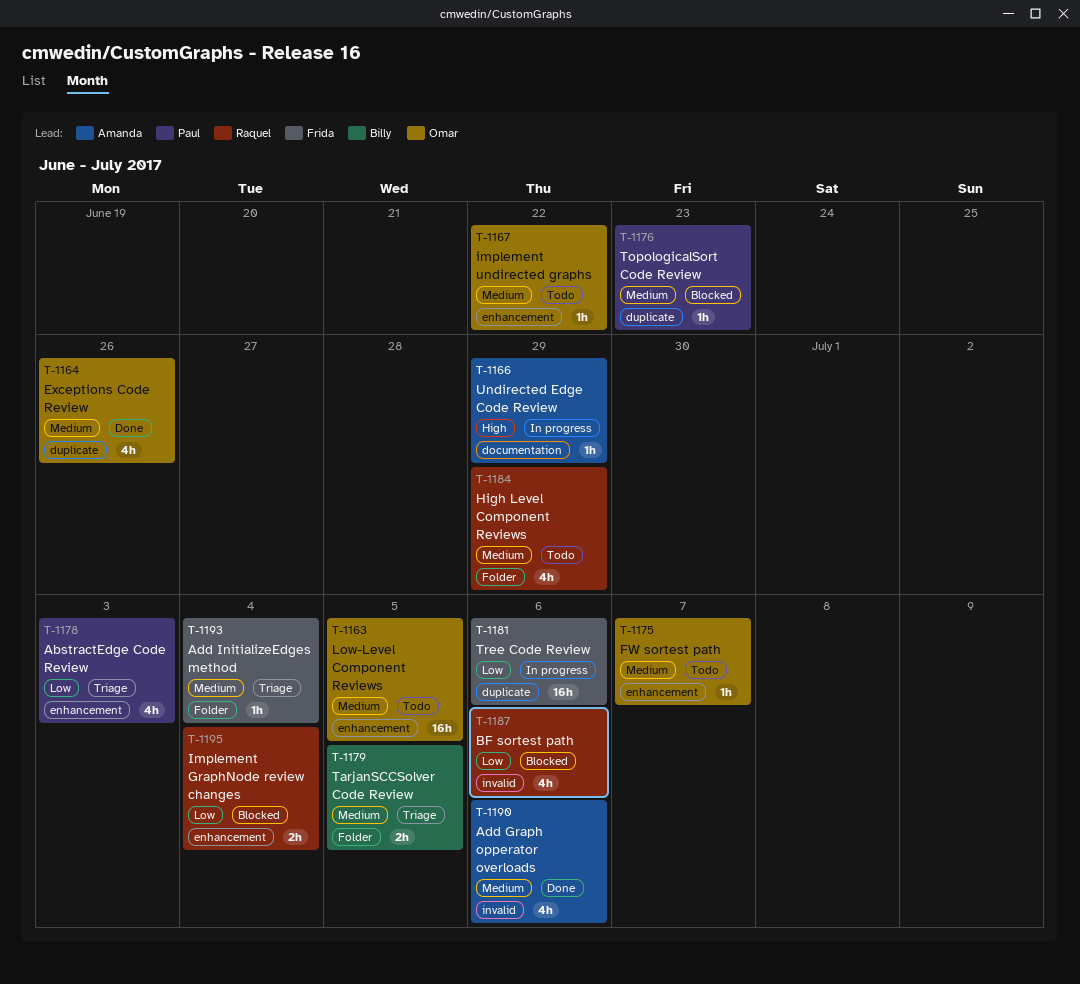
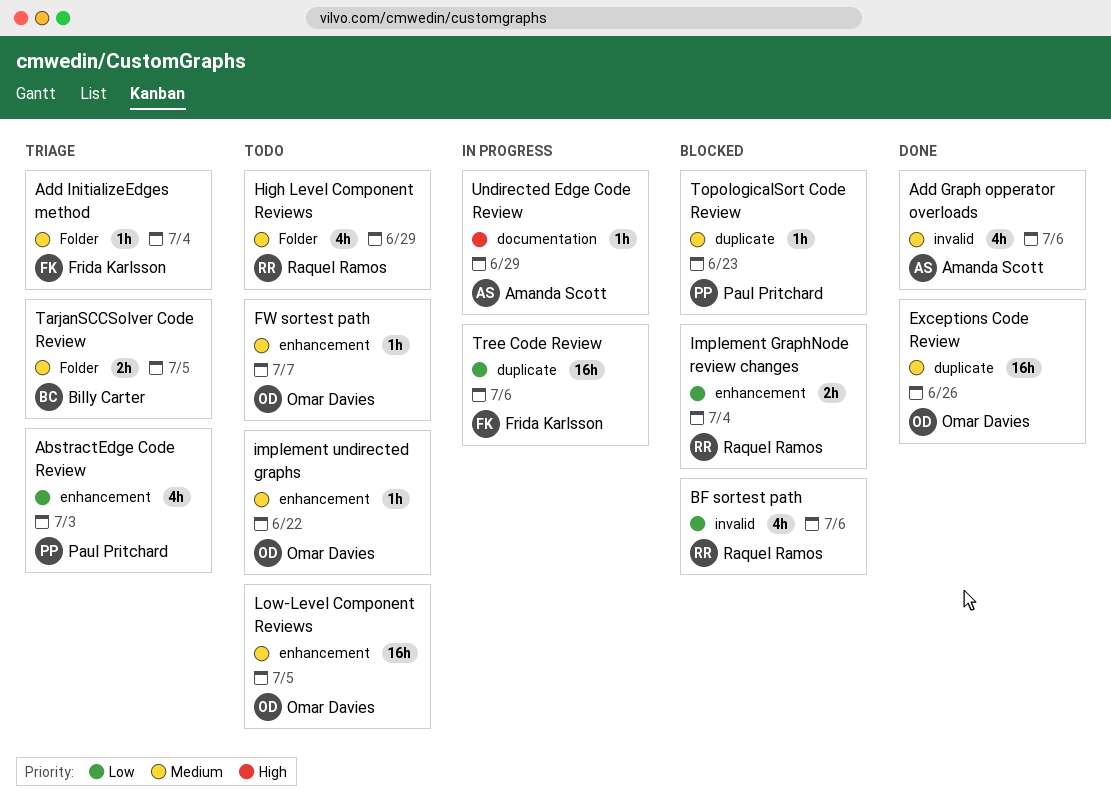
Exceptions Code Review, estimate: 4h -> 16h

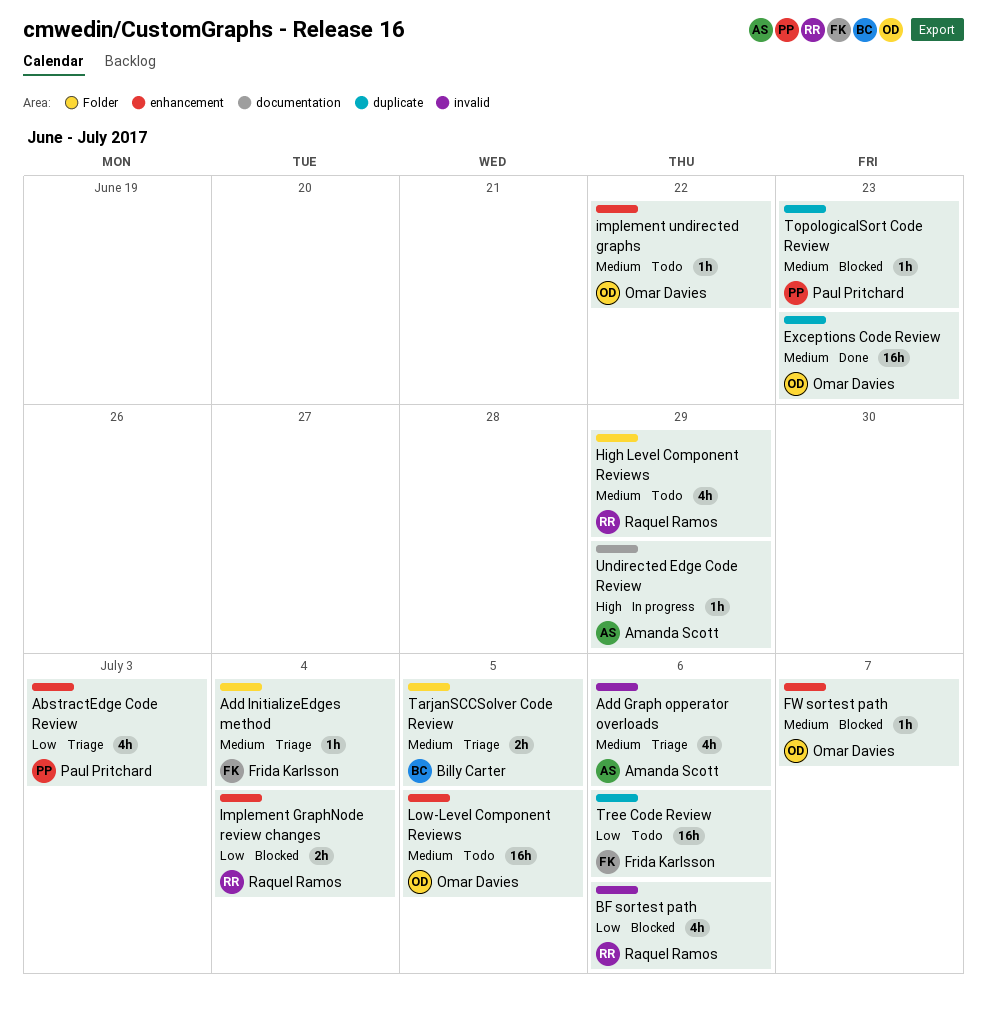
Add Graph opperator overloads, status: Done -> Triage
Exceptions Code Review, due: Jun 26 -> Jun 23
FW sortest path, status: Todo -> Blocked
Tree Code Review, status: In progress -> Todo

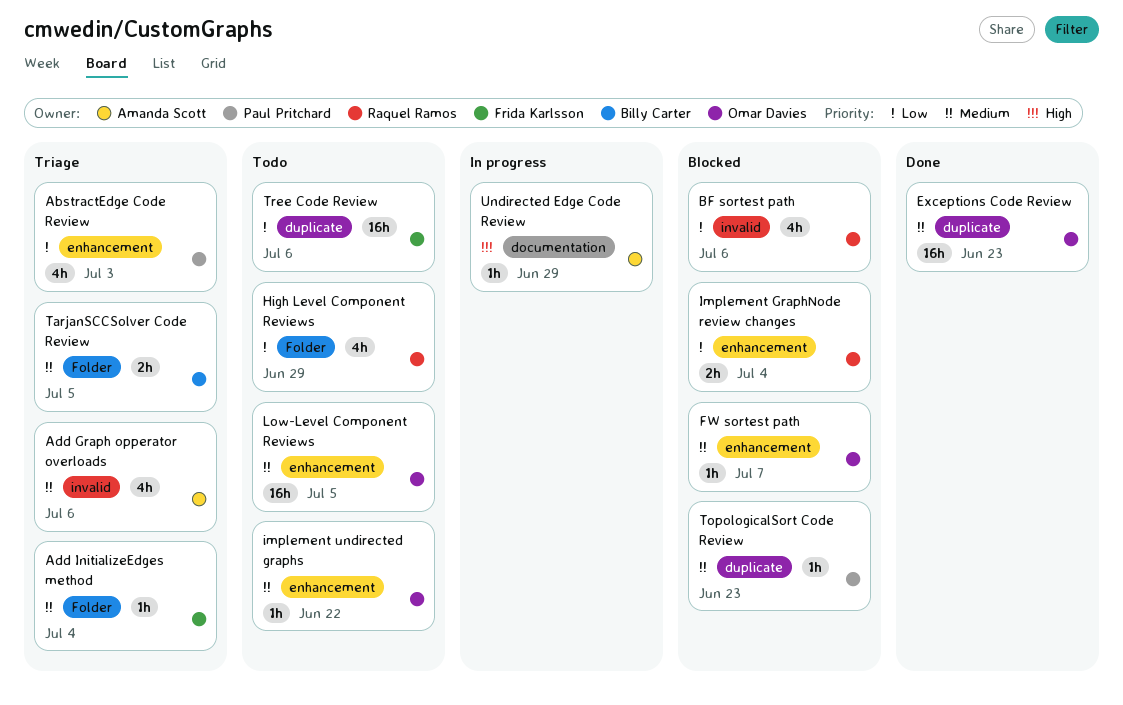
High Level Component Reviews, priority: Medium -> Low

